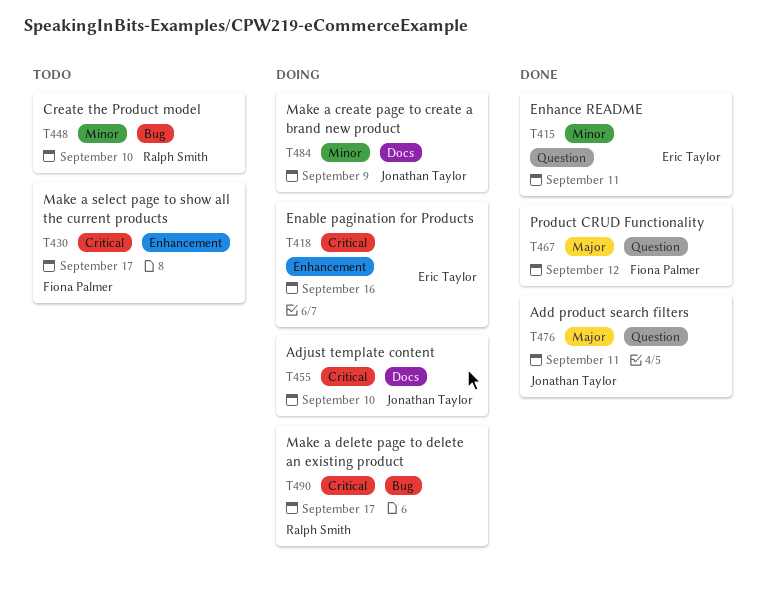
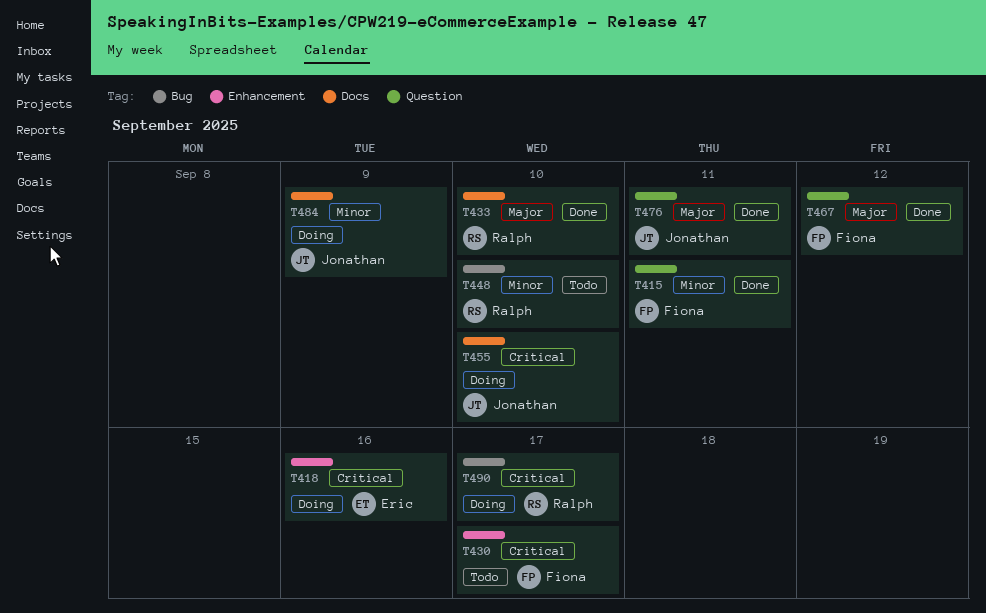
T415, owner: Eric Taylor -> Fiona Palmer
T433: none -> present

